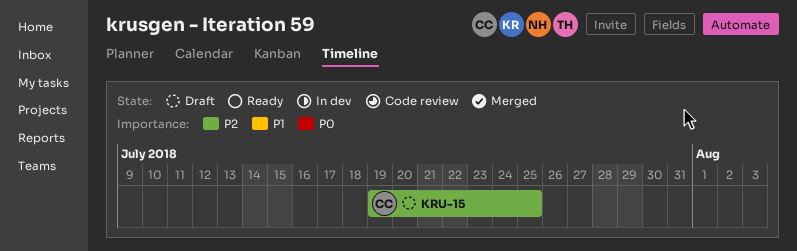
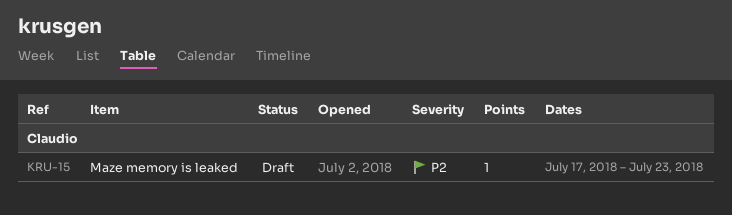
KRU-15, start: Jul 19 -> Jul 17
KRU-15, due: Jul 25 -> Jul 23

